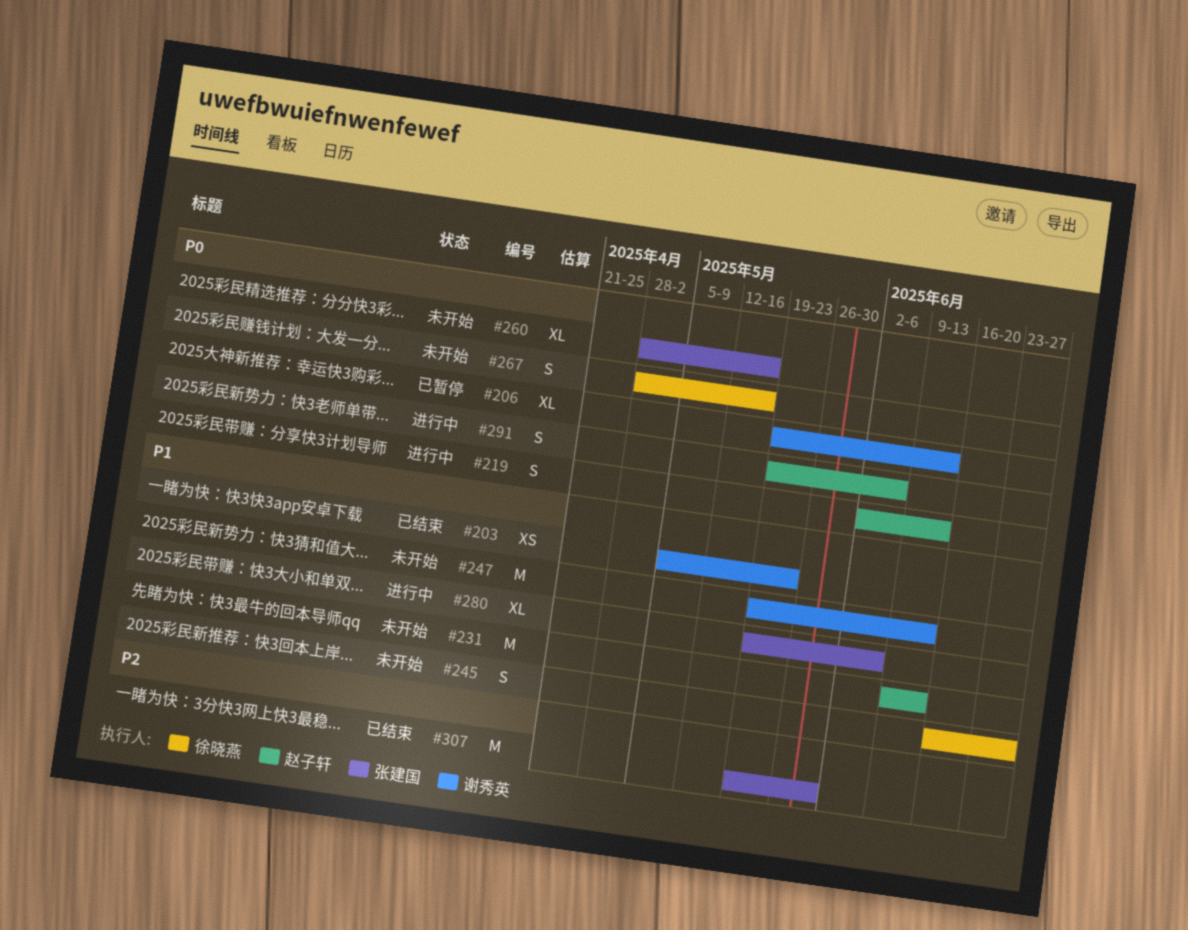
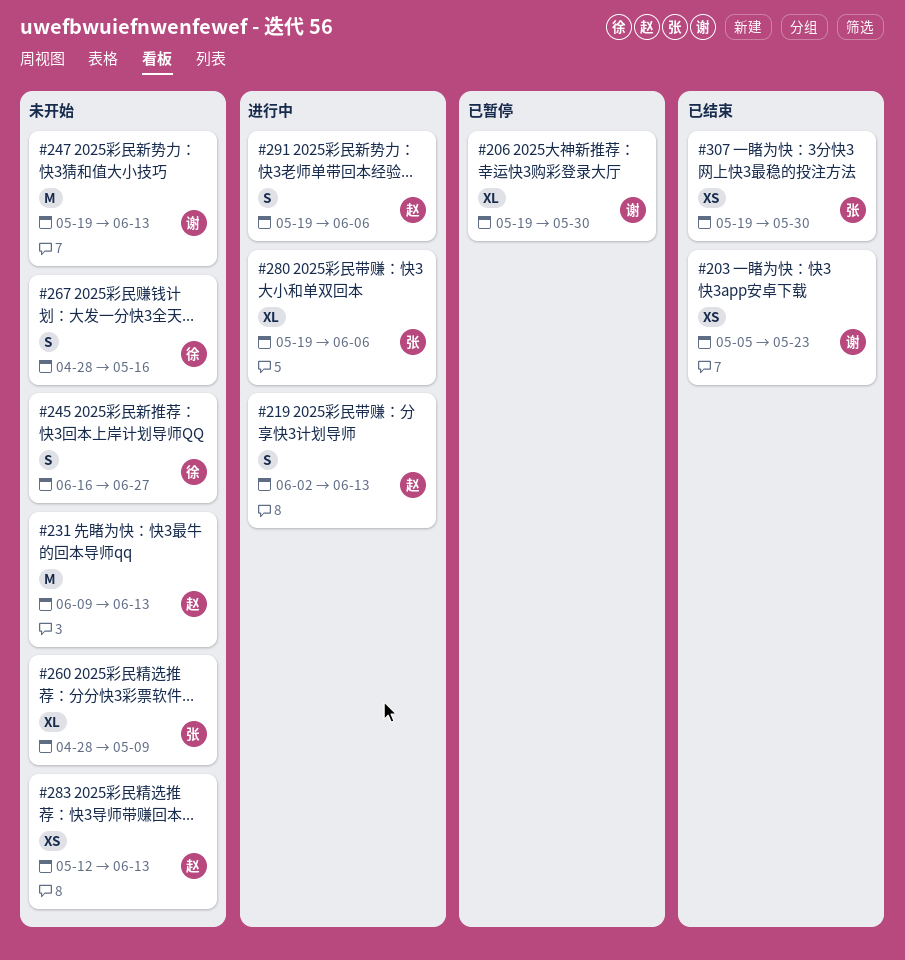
#206, due: Jun 13 -> May 30
#260, due: May 16 -> May 9
#283: none -> present
#307, estimate: M -> XS

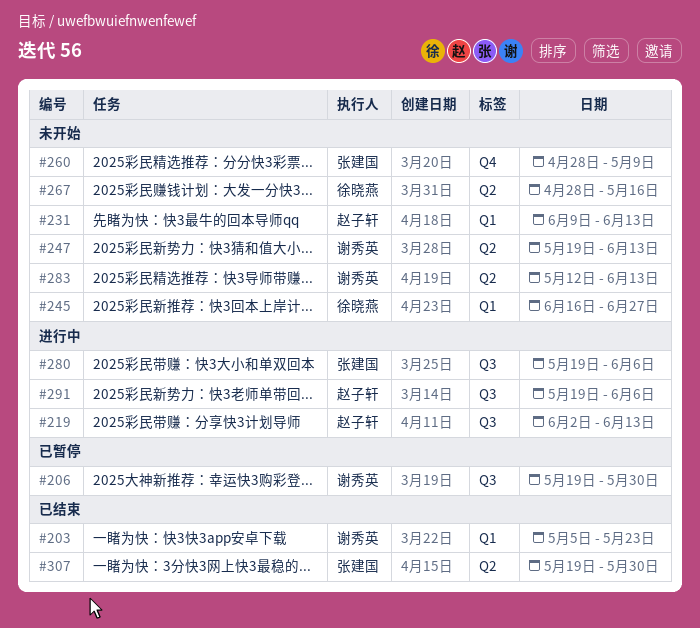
#283, owner: 赵子轩 -> 谢秀英

